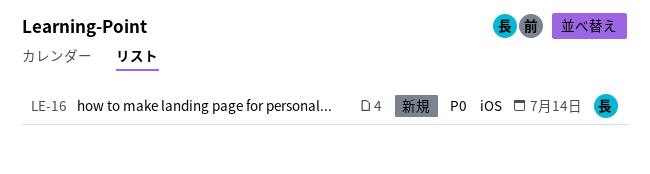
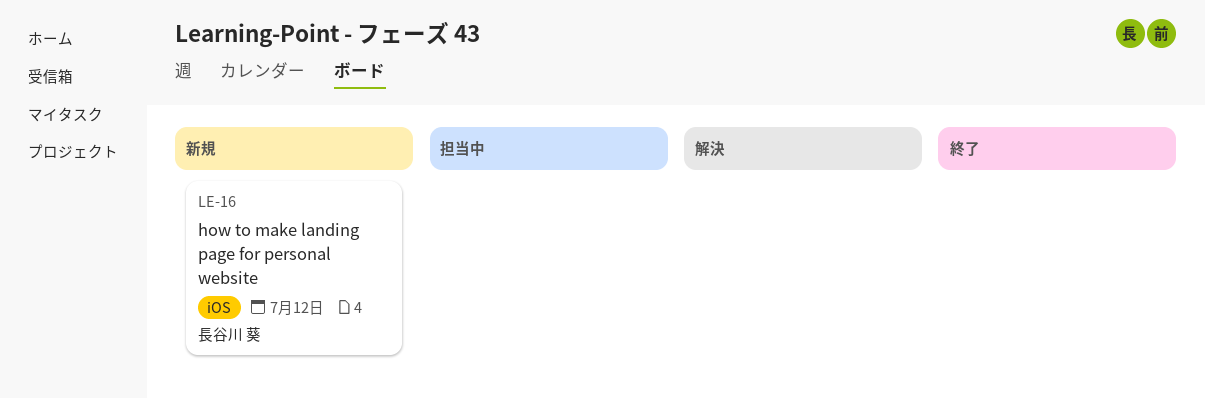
LE-16, due: Jul 14 -> Jul 12

